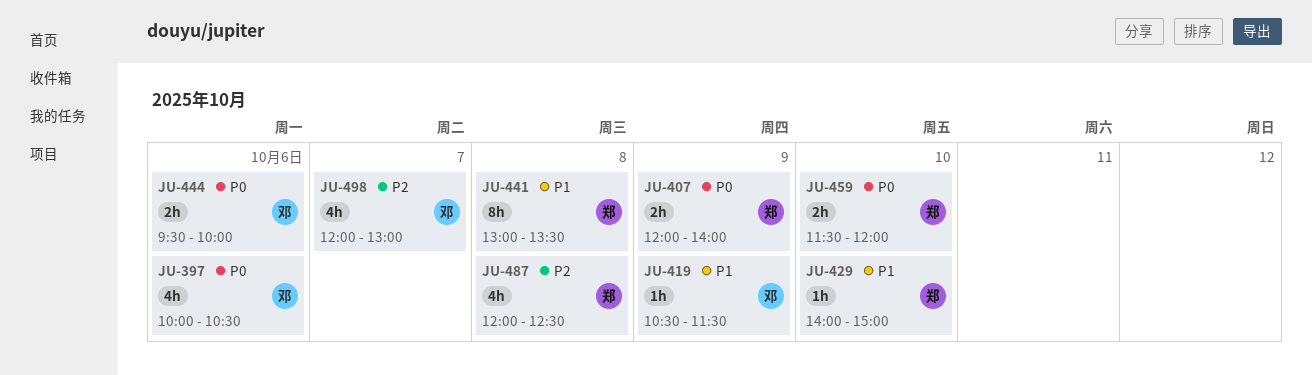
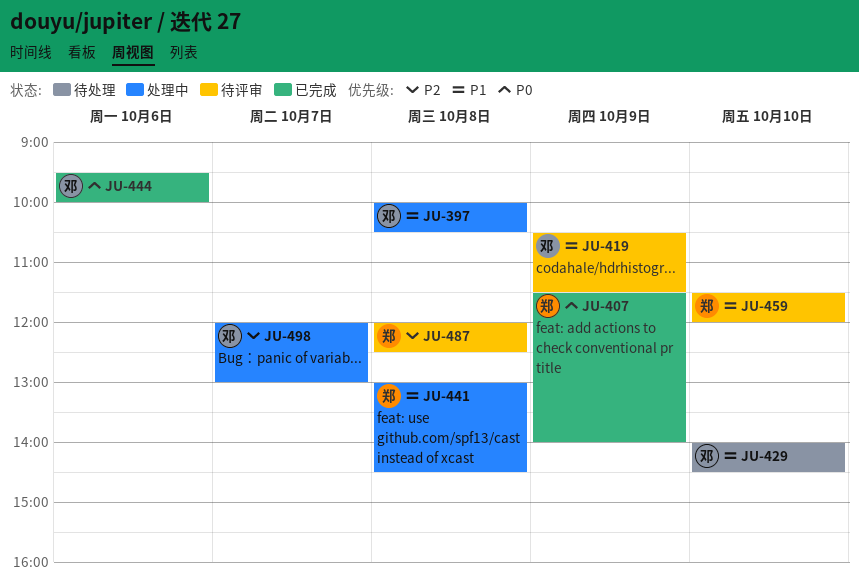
JU-397, priority: P0 -> P1
JU-397, day: Oct 6 -> Oct 8
JU-407, begins: 12:00 -> 11:30
JU-429, owner: 郑 -> 邓
JU-429, ends: 15:00 -> 14:30
JU-441, ends: 13:30 -> 14:30
JU-459, priority: P0 -> P1

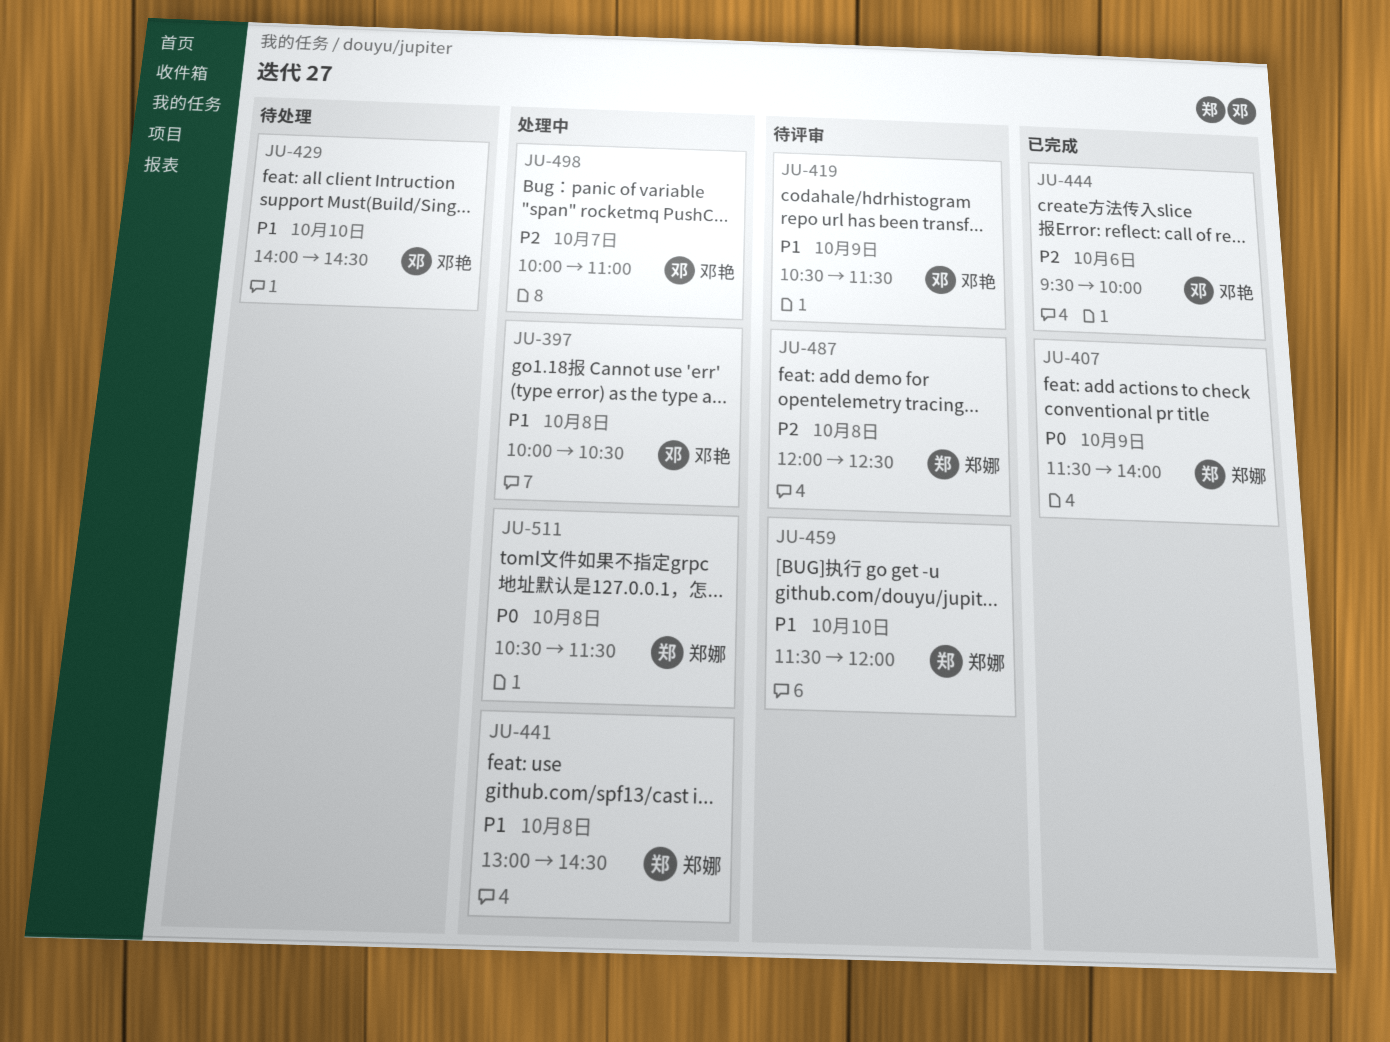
JU-444, priority: P0 -> P2
JU-498, begins: 12:00 -> 10:00
JU-498, ends: 13:00 -> 11:00
JU-511: none -> present

